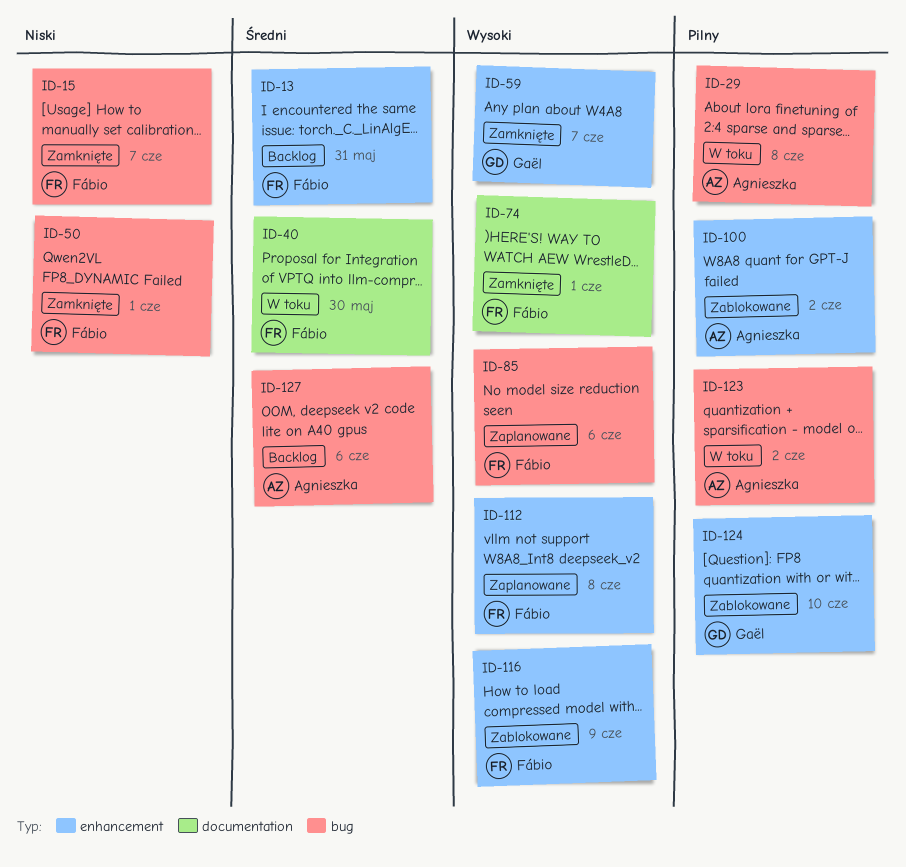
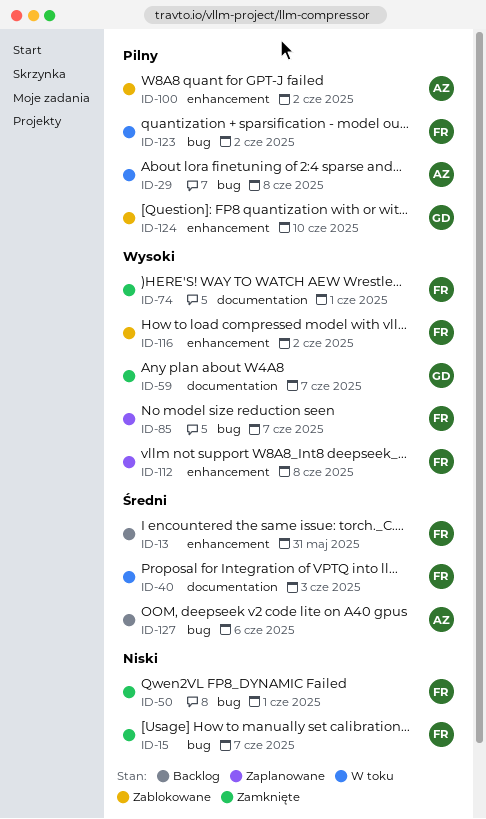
ID-40, due: May 30 -> Jun 3
ID-59, label: enhancement -> documentation
ID-85, due: Jun 6 -> Jun 7
ID-116, due: Jun 9 -> Jun 2
ID-123, owner: Agnieszka -> Fábio

